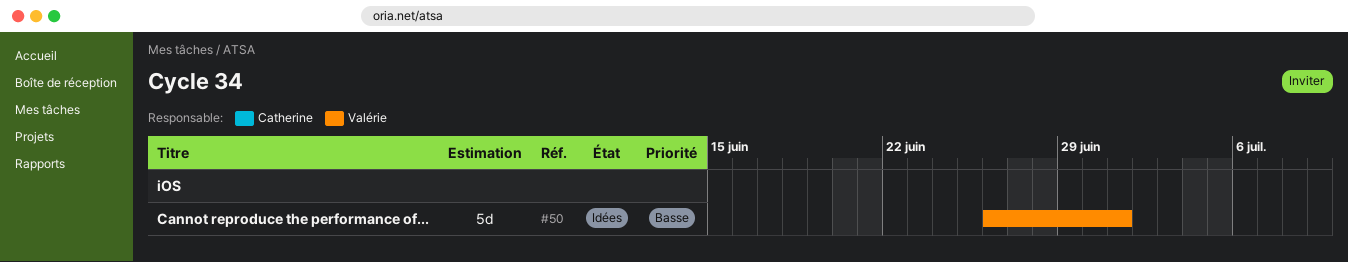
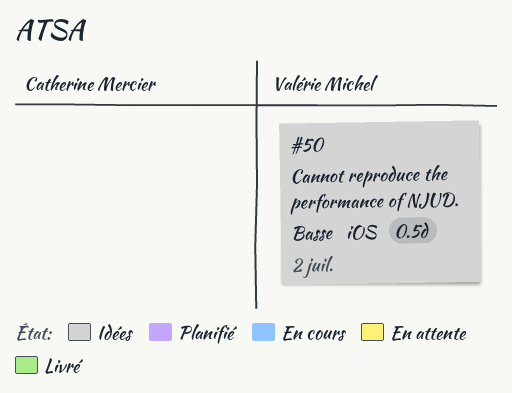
#50, estimate: 5d -> 0.5d
#50, due: Jul 1 -> Jul 2

